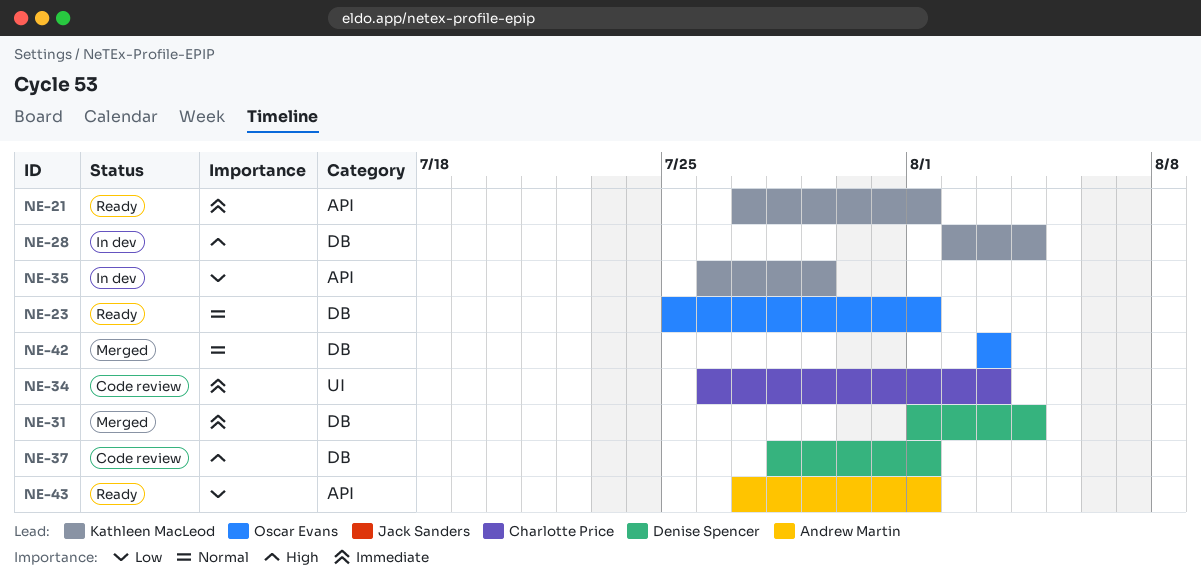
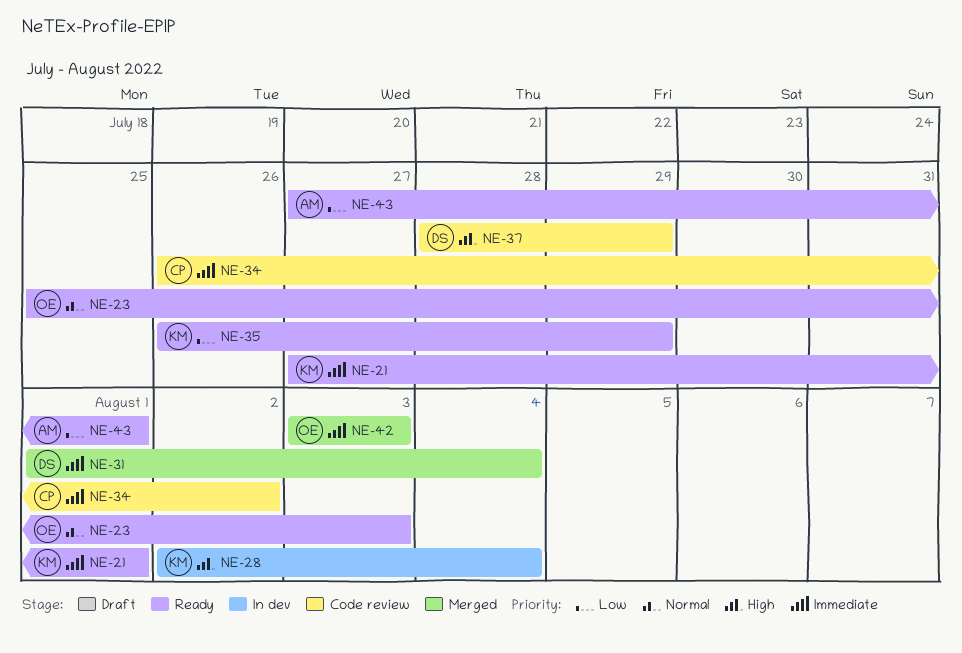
NE-23, due: Aug 1 -> Aug 3
NE-34, due: Aug 3 -> Aug 2
NE-35, status: In dev -> Ready
NE-37, due: Aug 1 -> Jul 29
NE-42, priority: Normal -> Immediate

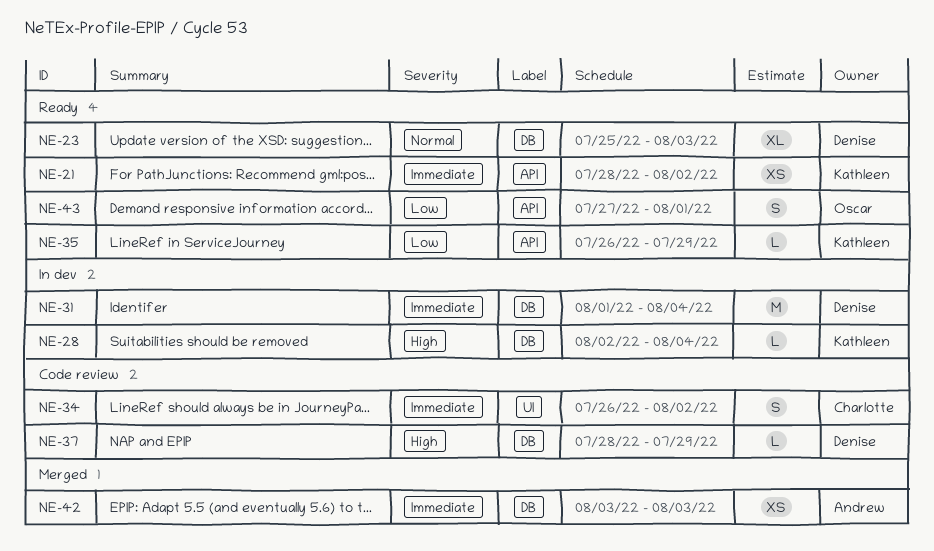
NE-21, start: Jul 27 -> Jul 28
NE-21, due: Aug 1 -> Aug 2
NE-23, owner: Oscar -> Denise
NE-31, status: Merged -> In dev
NE-42, owner: Oscar -> Andrew
NE-43, owner: Andrew -> Oscar

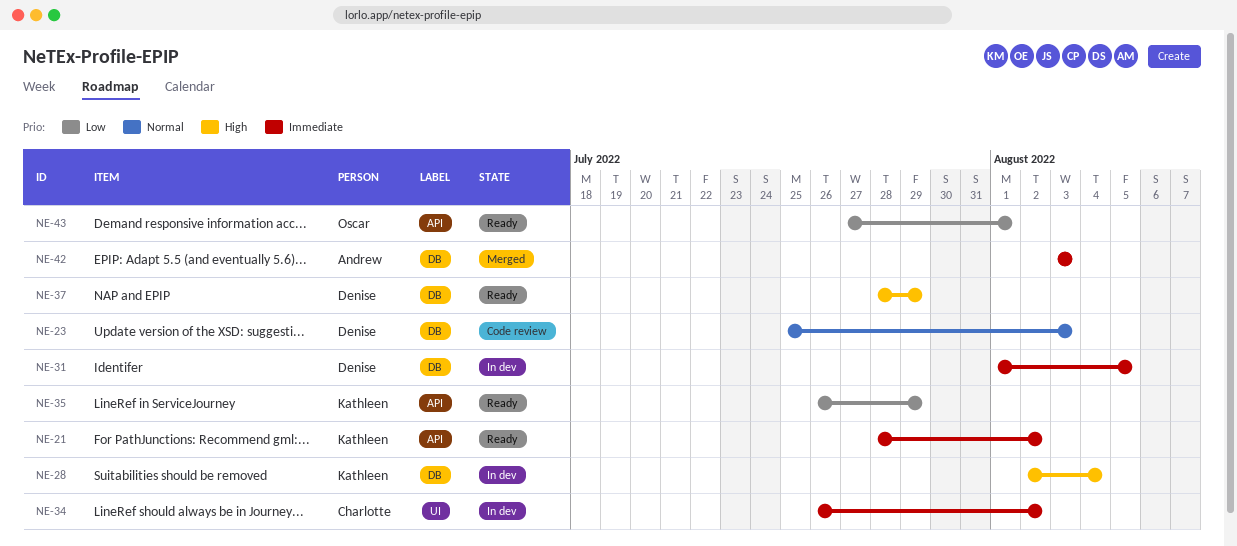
NE-23, status: Ready -> Code review
NE-31, due: Aug 4 -> Aug 5
NE-34, status: Code review -> In dev
NE-37, status: Code review -> Ready

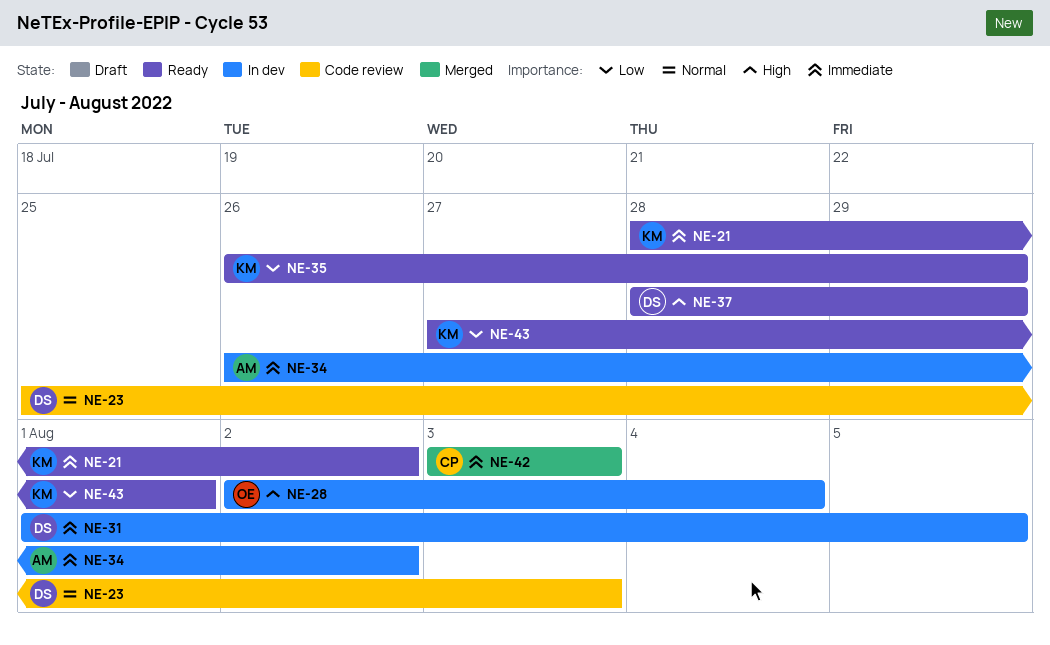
NE-28, owner: Kathleen -> Oscar
NE-34, owner: Charlotte -> Andrew
NE-42, owner: Andrew -> Charlotte
NE-43, owner: Oscar -> Kathleen

